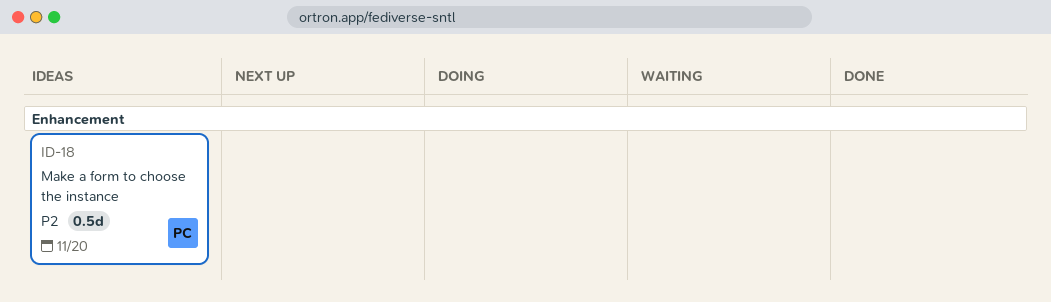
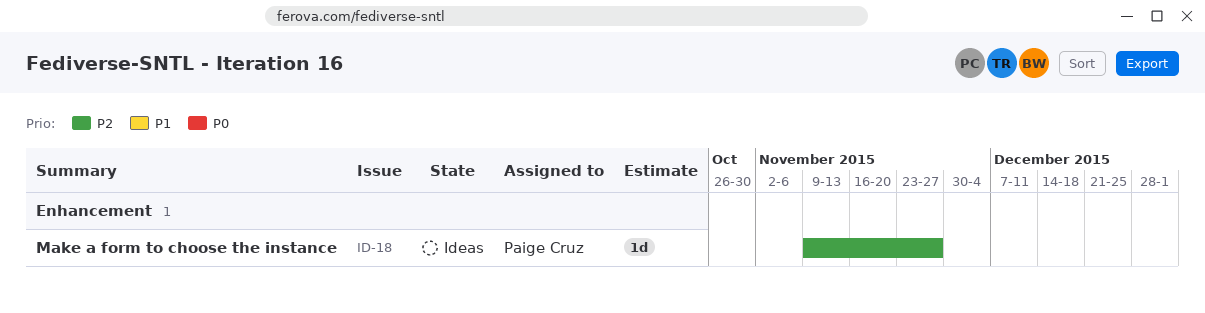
ID-18, estimate: 0.5d -> 1d
ID-18, due: Nov 20 -> Nov 27

